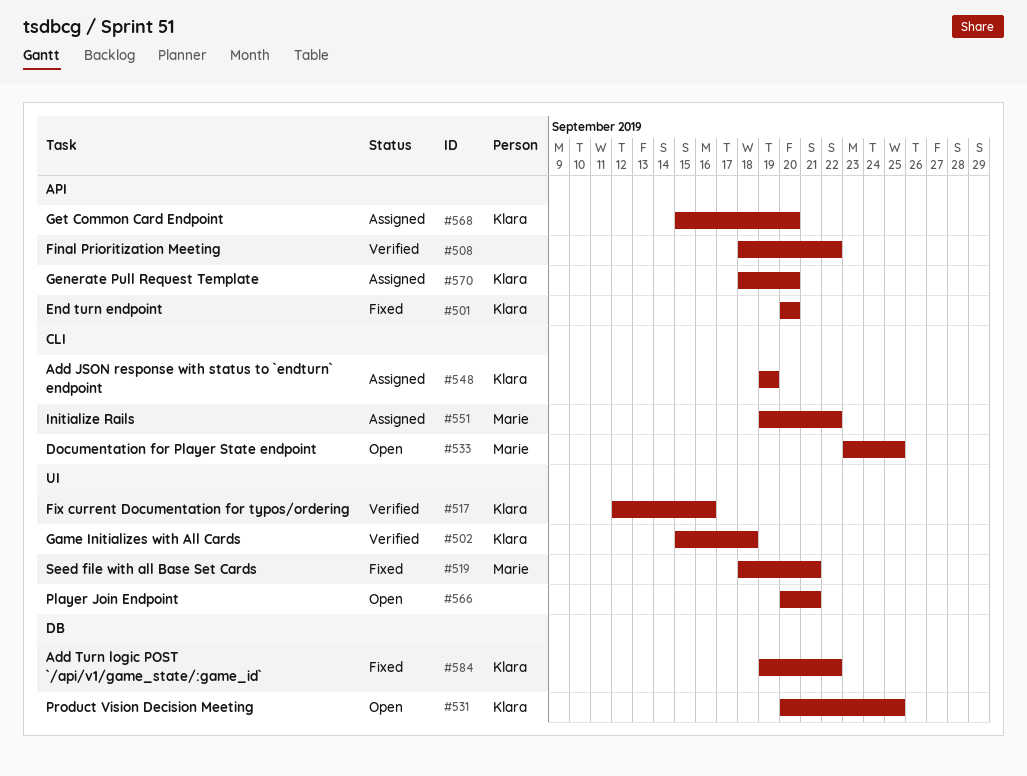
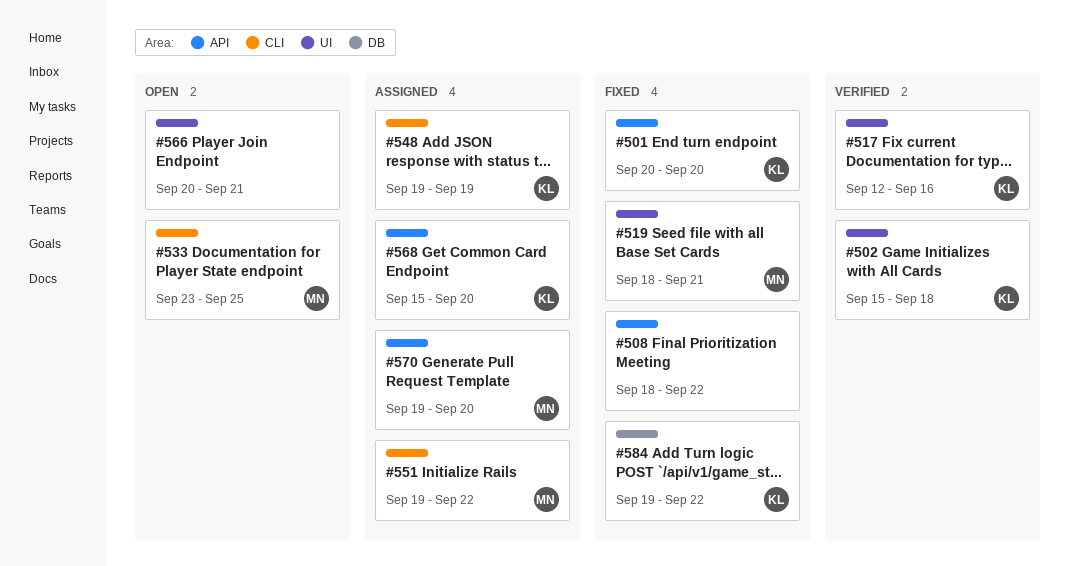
#508, status: Verified -> Fixed
#531: present -> none
#570, owner: Klara -> Marie
#570, start: Sep 18 -> Sep 19

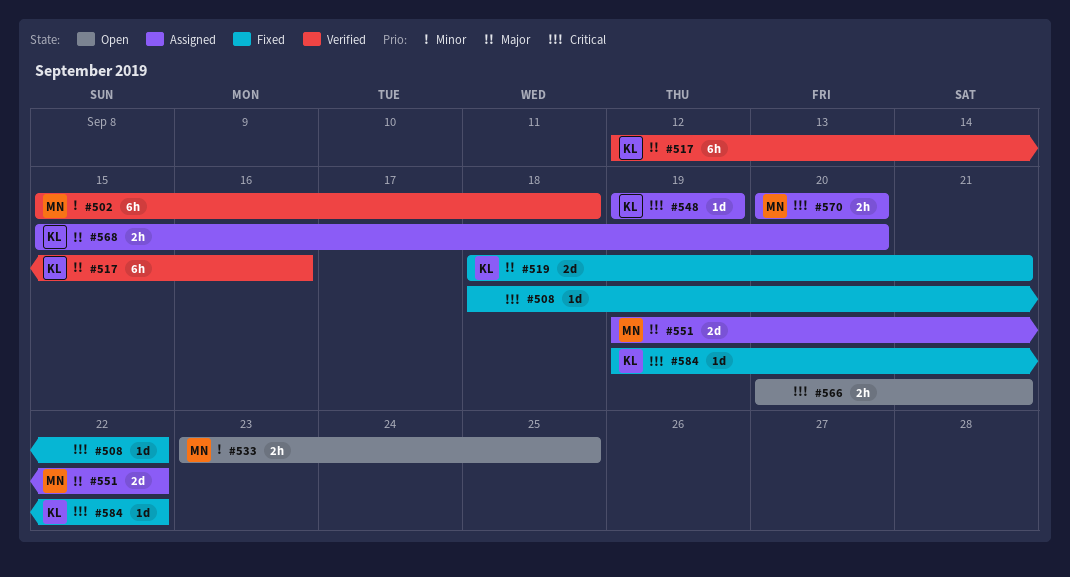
#501: present -> none
#502, owner: KL -> MN
#519, owner: MN -> KL
#570, start: Sep 19 -> Sep 20

